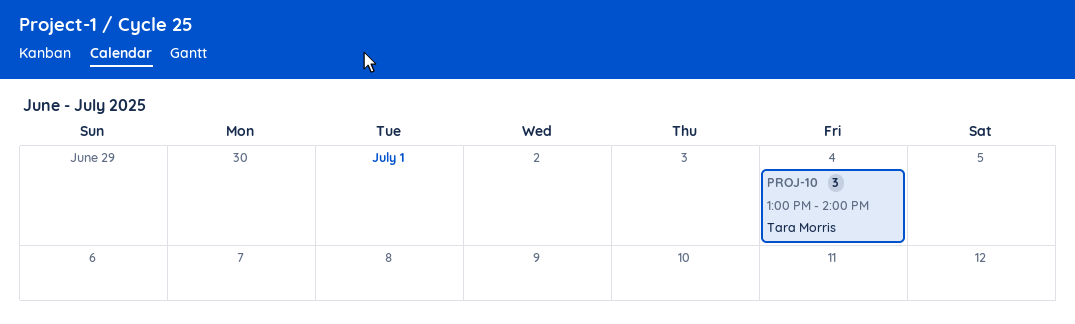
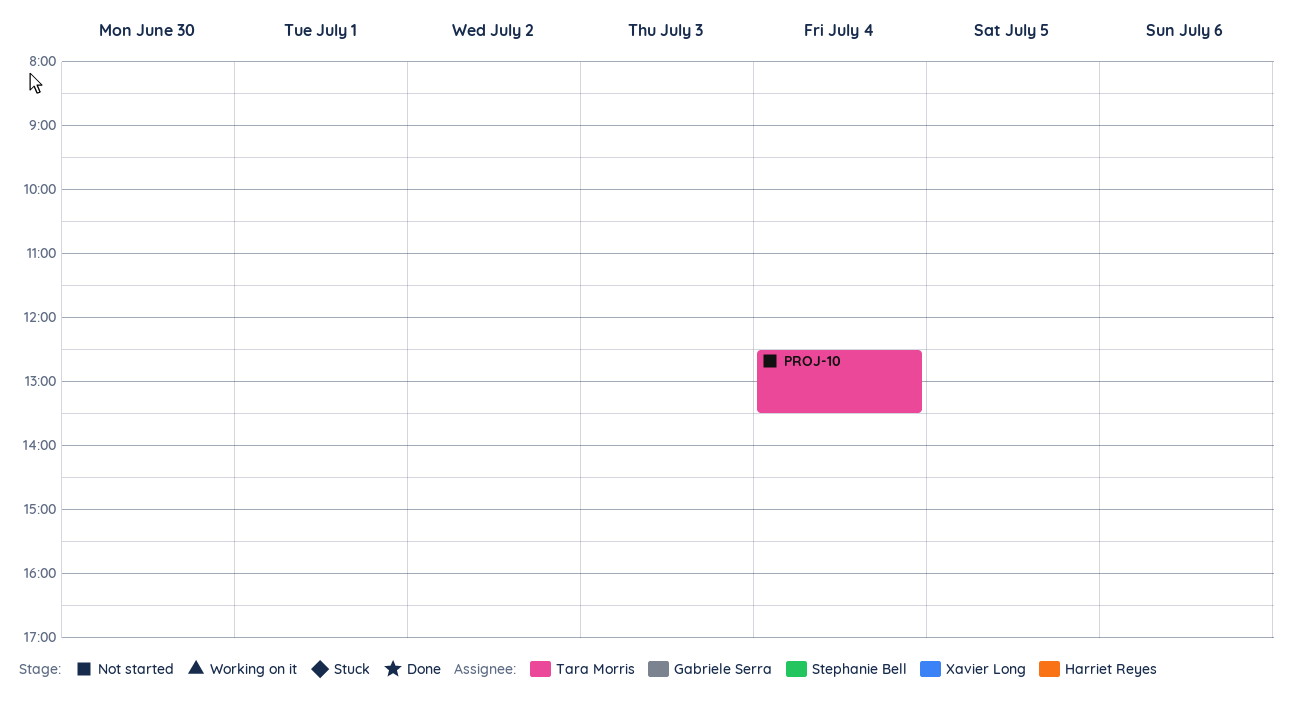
PROJ-10, begins: 13:00 -> 12:30
PROJ-10, ends: 14:00 -> 13:30

